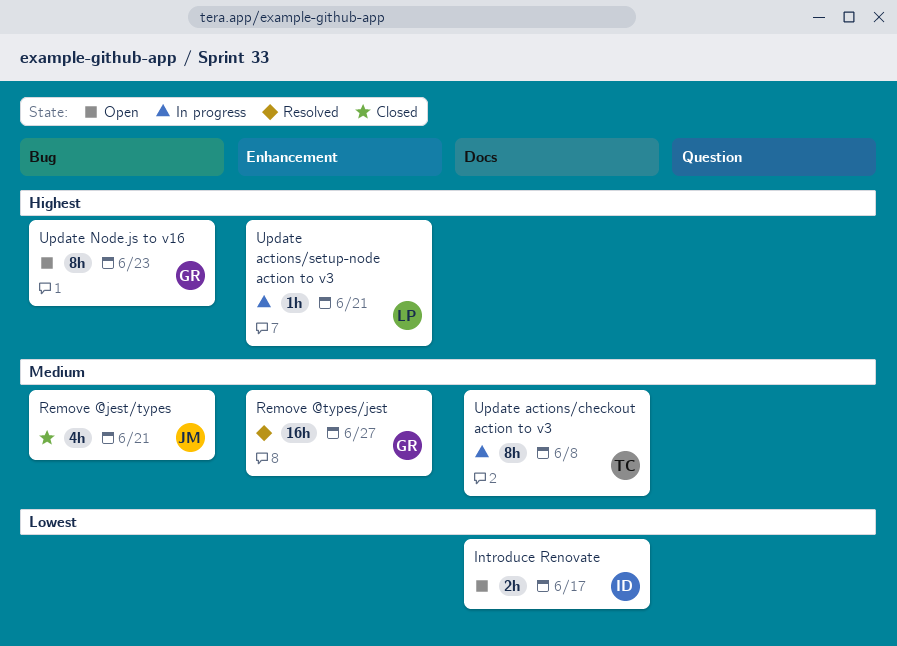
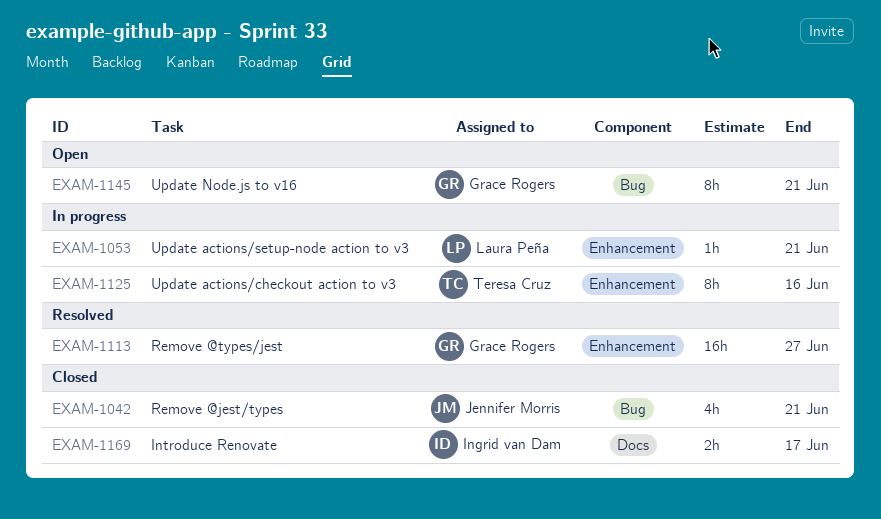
Introduce Renovate, status: Open -> Closed
Update actions/checkout action to v3, label: Docs -> Enhancement
Update actions/checkout action to v3, due: Jun 8 -> Jun 16
Update Node.js to v16, due: Jun 23 -> Jun 21

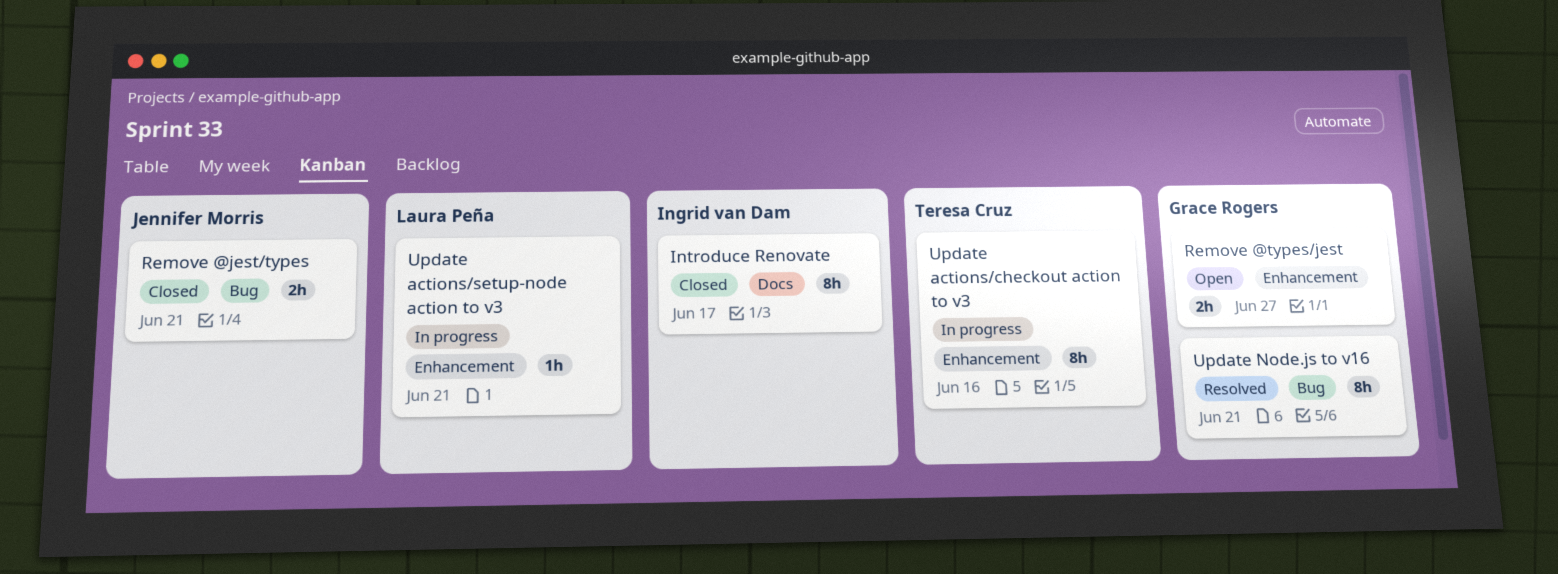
Introduce Renovate, estimate: 2h -> 8h
Remove @jest/types, estimate: 4h -> 2h
Remove @types/jest, status: Resolved -> Open
Remove @types/jest, estimate: 16h -> 2h
Update Node.js to v16, status: Open -> Resolved

